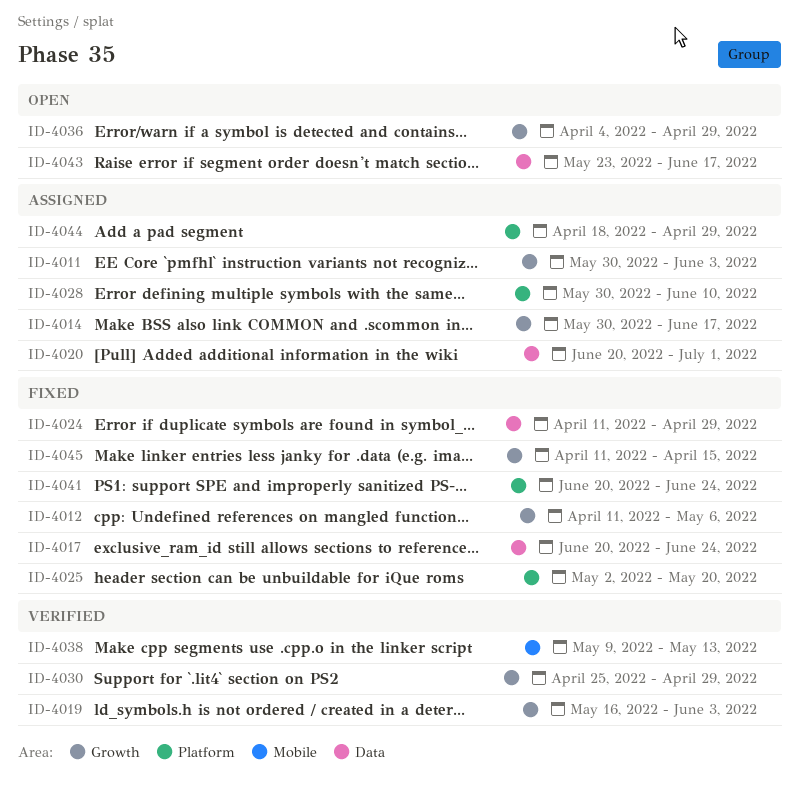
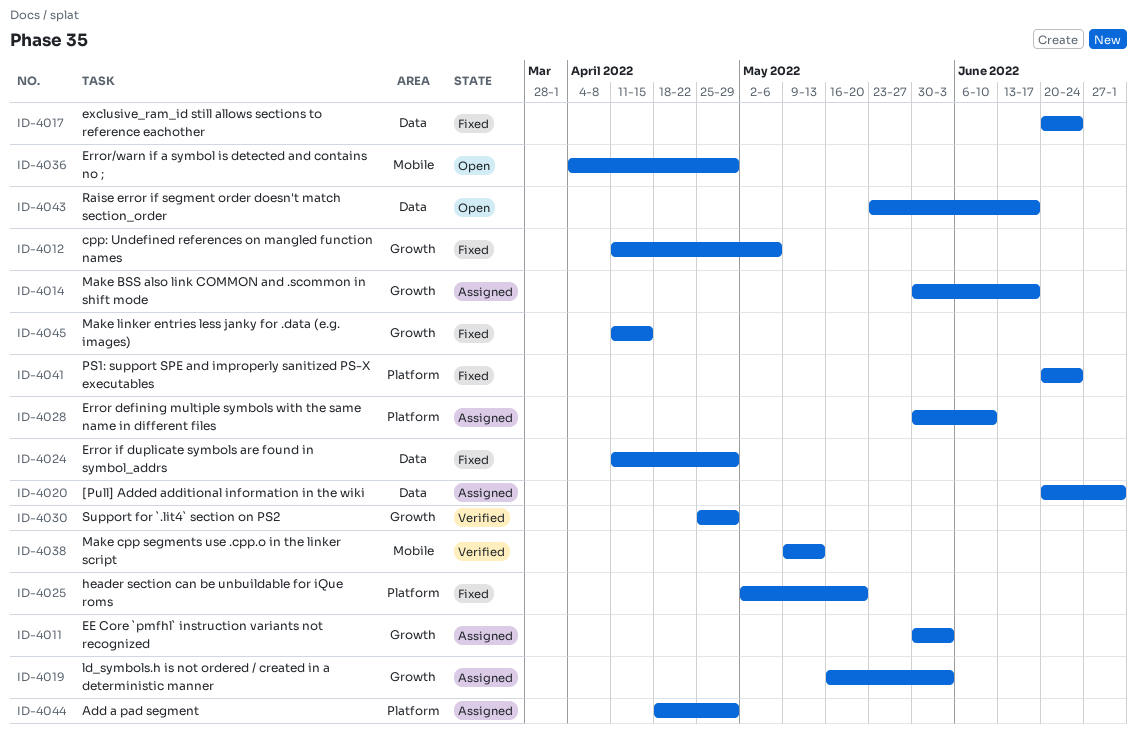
ID-4019, status: Verified -> Assigned
ID-4036, label: Growth -> Mobile

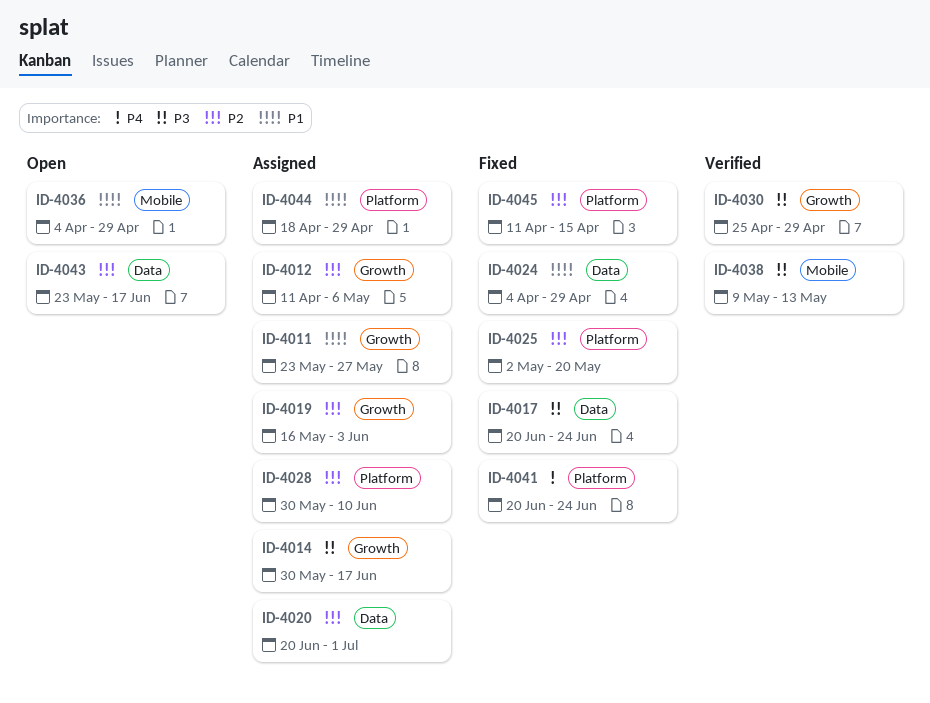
ID-4011, start: May 30 -> May 23
ID-4011, due: Jun 3 -> May 27
ID-4012, status: Fixed -> Assigned
ID-4024, start: Apr 11 -> Apr 4
ID-4045, label: Growth -> Platform

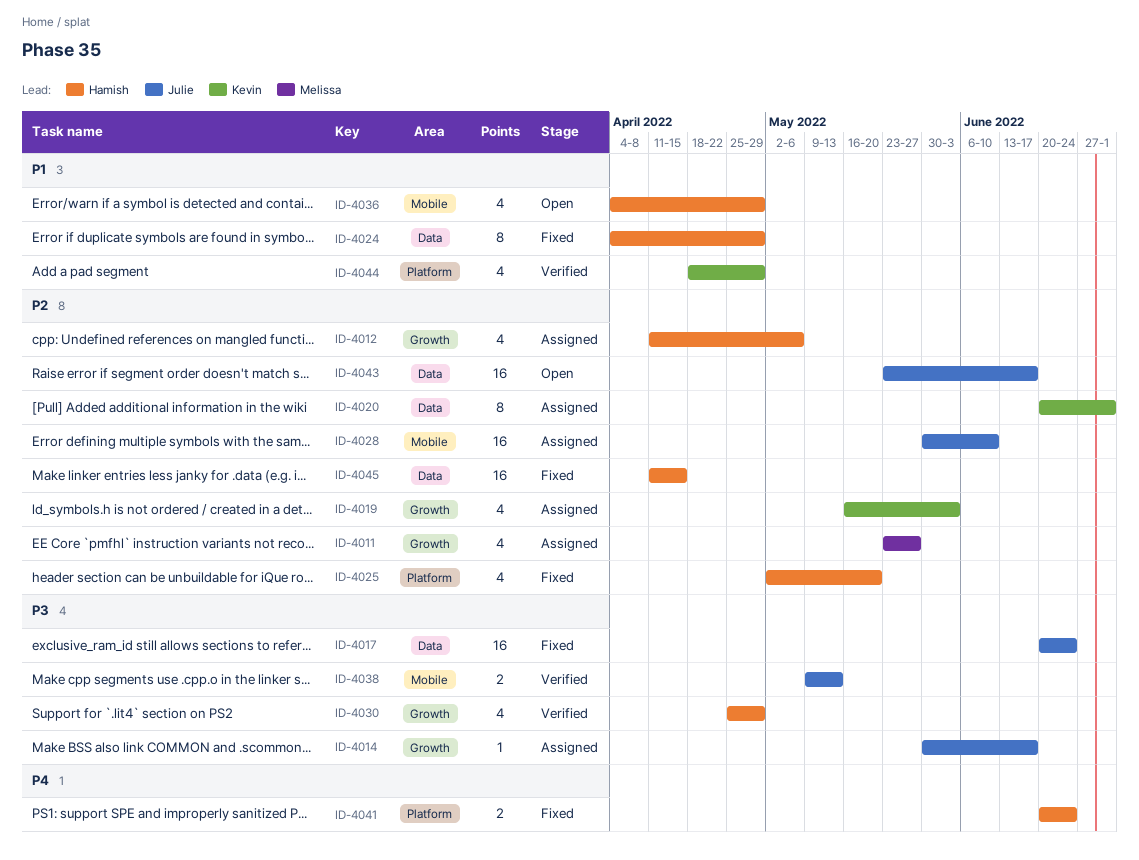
ID-4011, priority: P1 -> P2
ID-4028, label: Platform -> Mobile
ID-4044, status: Assigned -> Verified
ID-4045, label: Platform -> Data

